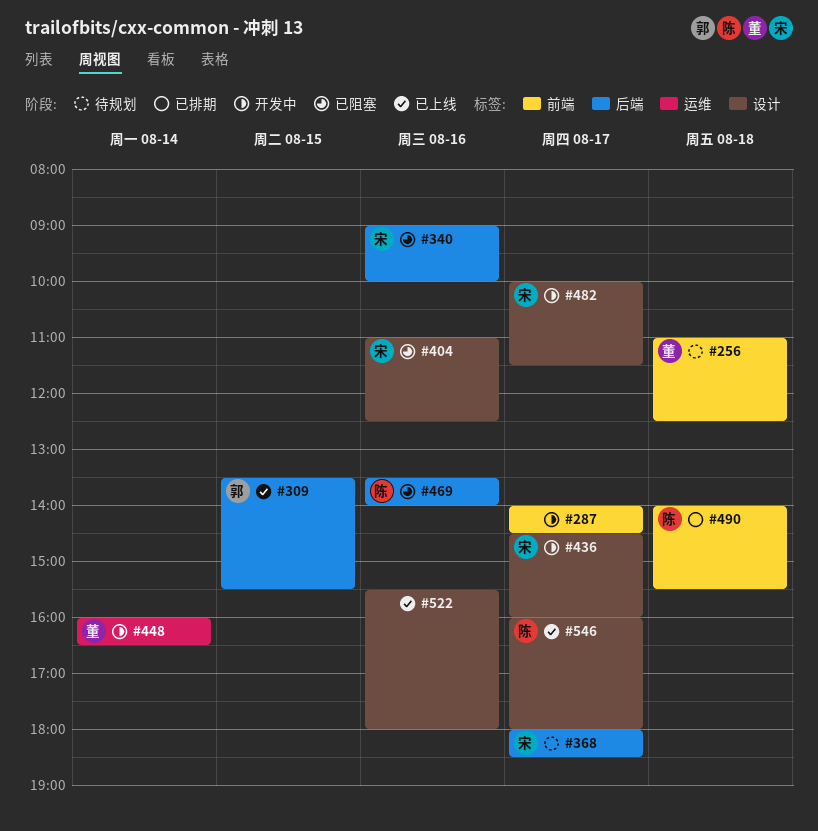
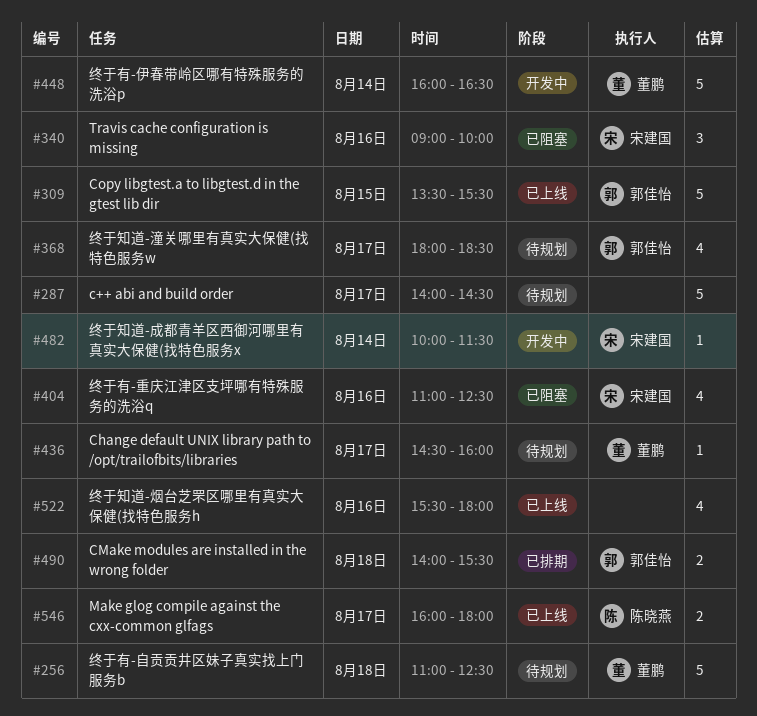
#287, status: 开发中 -> 待规划
#368, owner: 宋建国 -> 郭佳怡
#436, status: 开发中 -> 待规划
#436, owner: 宋建国 -> 董鹏
#469: present -> none
#482, day: Aug 17 -> Aug 14
#490, owner: 陈晓燕 -> 郭佳怡

